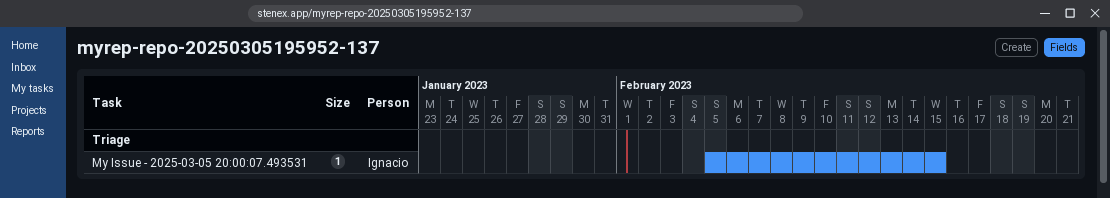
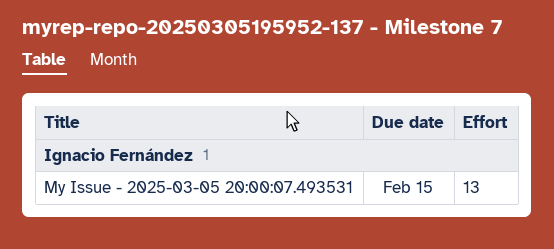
My Issue - 2025-03-05 20:00:07.493531, estimate: 1 -> 13

